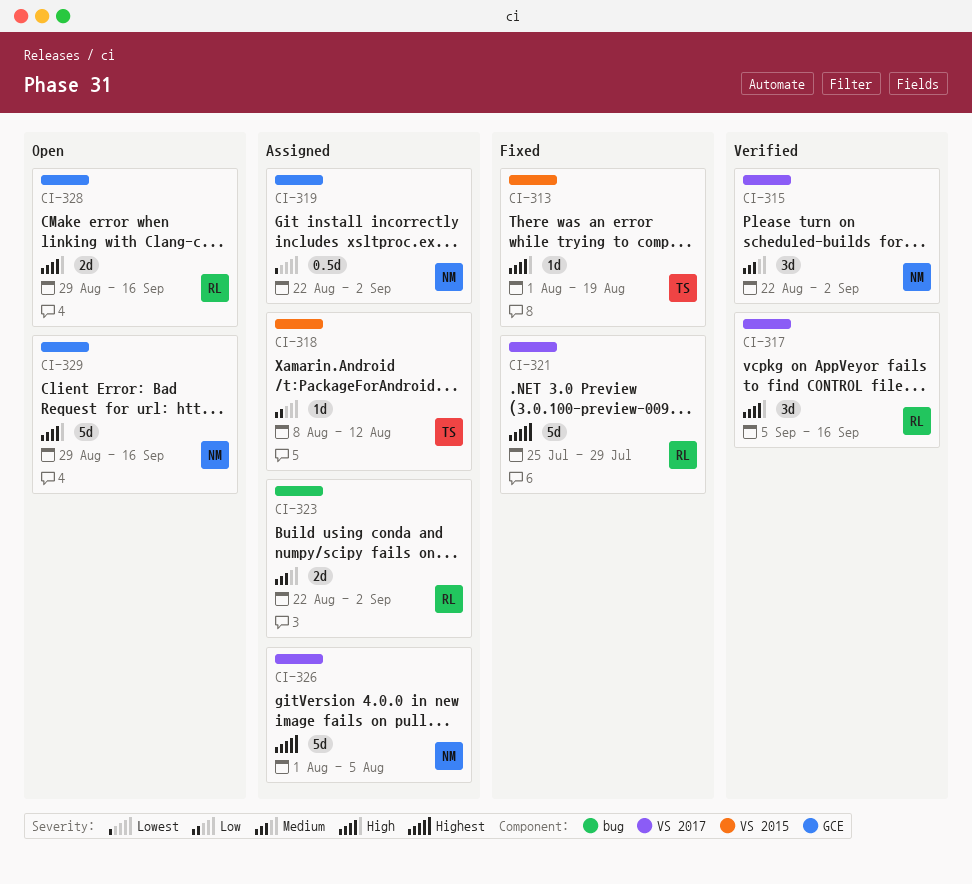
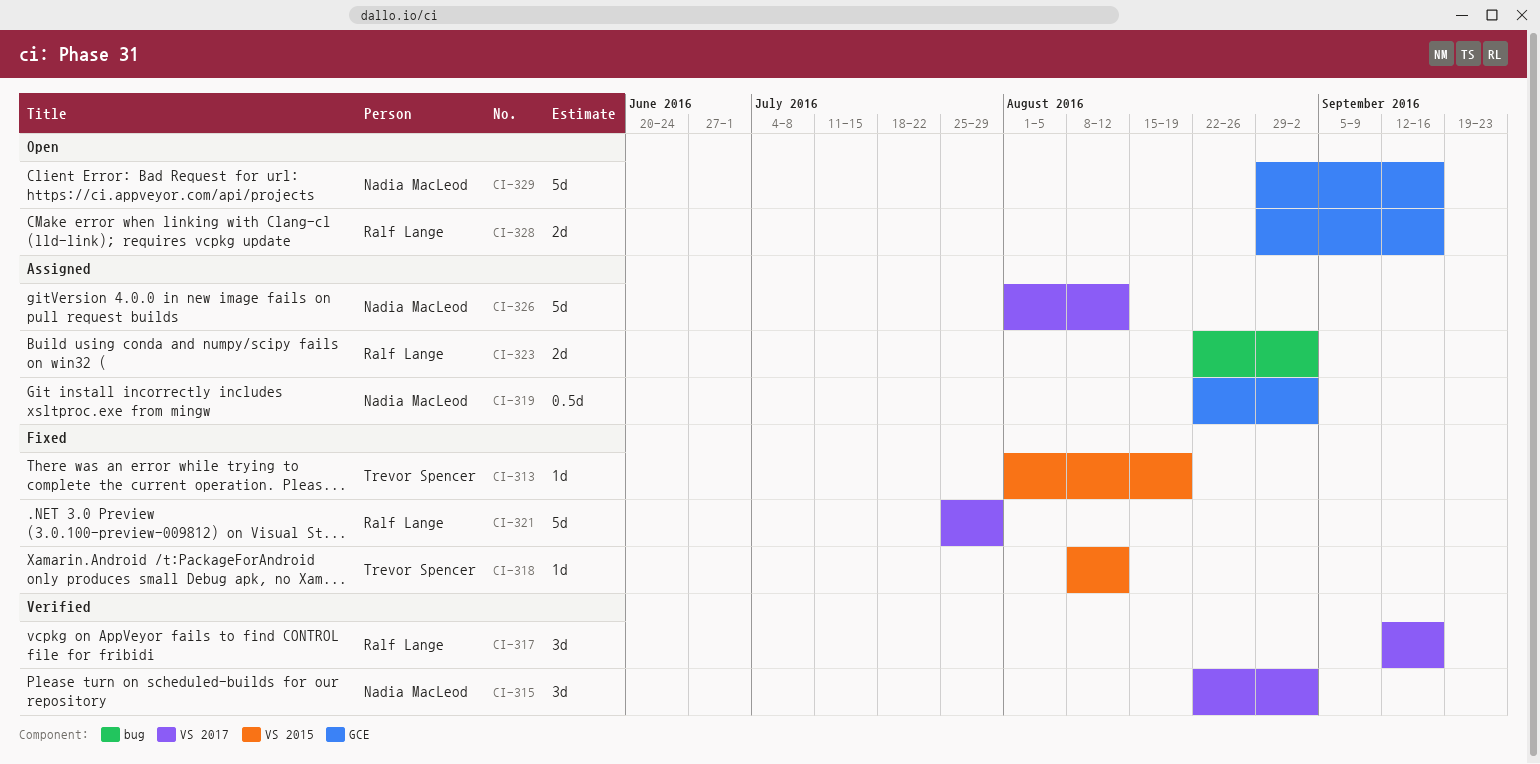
CI-317, start: Sep 5 -> Sep 12
CI-318, status: Assigned -> Fixed
CI-326, due: Aug 5 -> Aug 12

